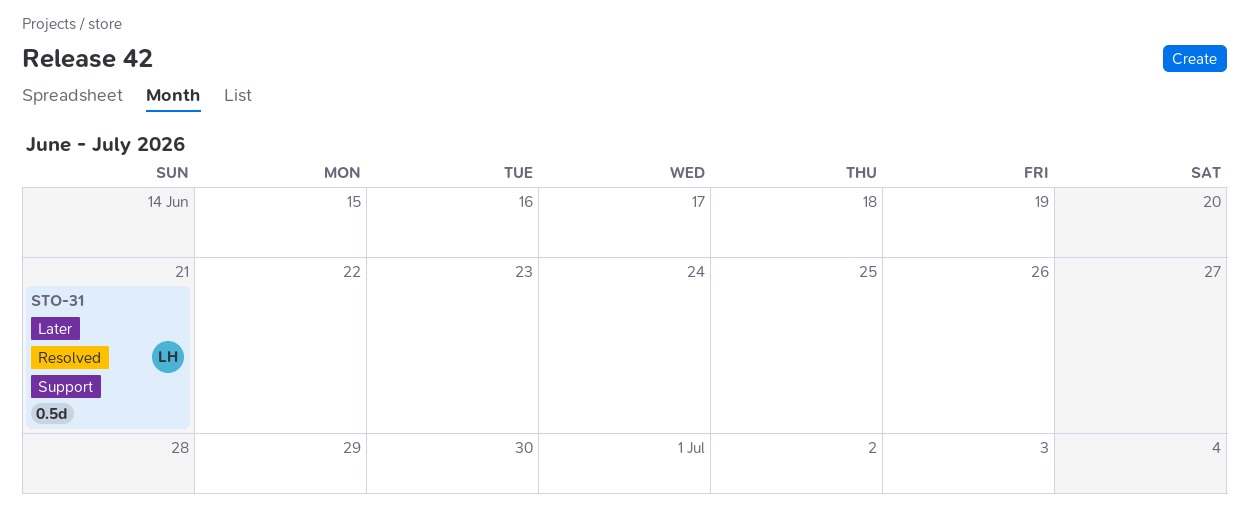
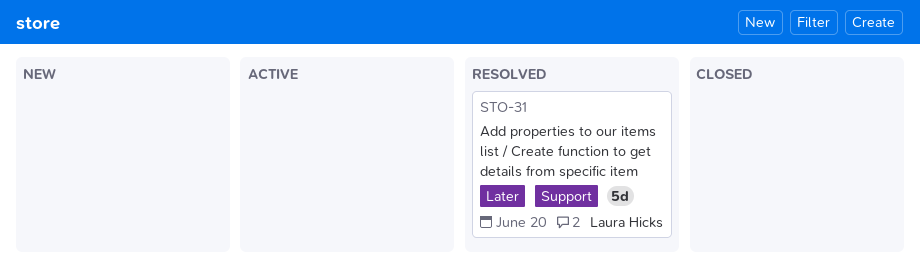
STO-31, estimate: 0.5d -> 5d
STO-31, due: Jun 21 -> Jun 20

